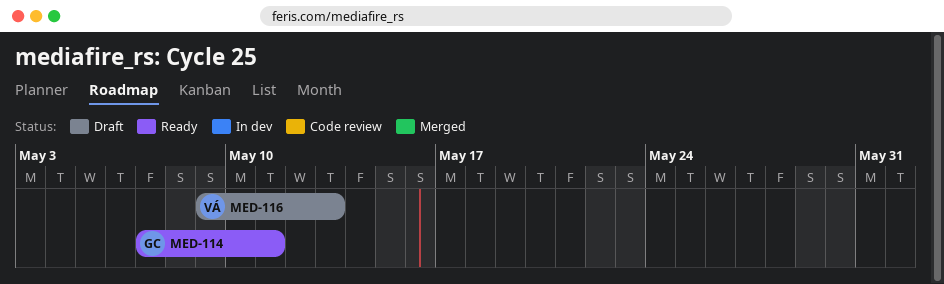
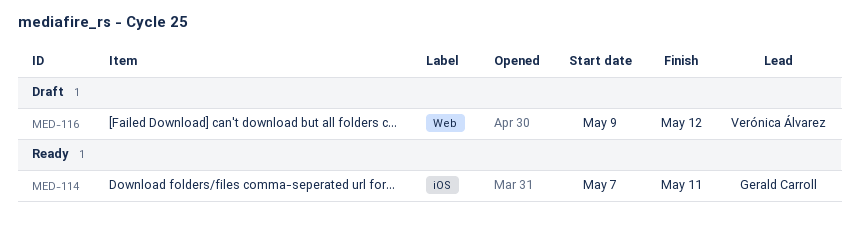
MED-116, due: May 13 -> May 12

